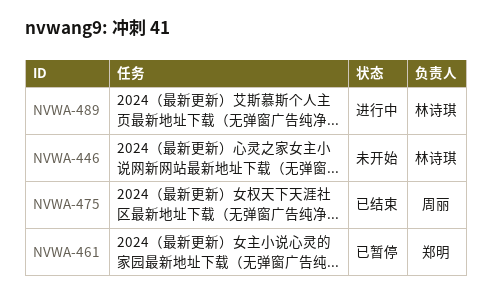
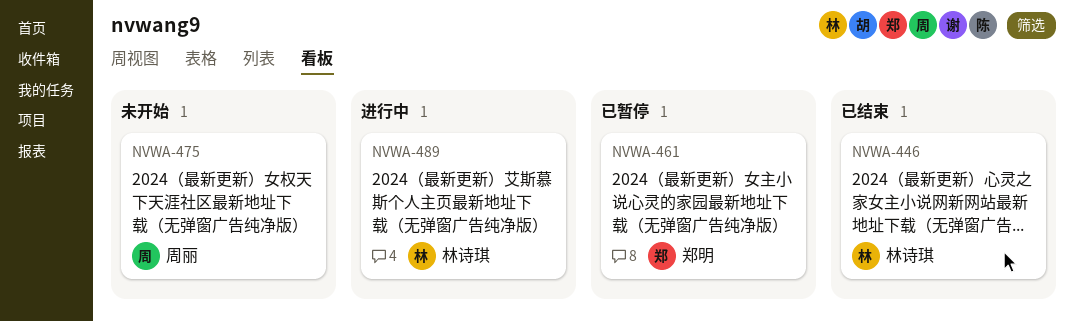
NVWA-446, status: 未开始 -> 已结束
NVWA-475, status: 已结束 -> 未开始

